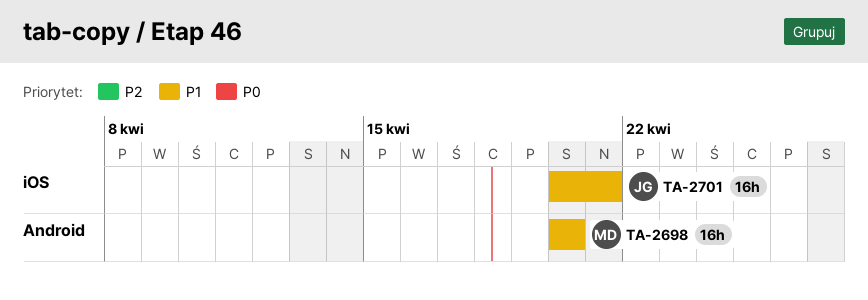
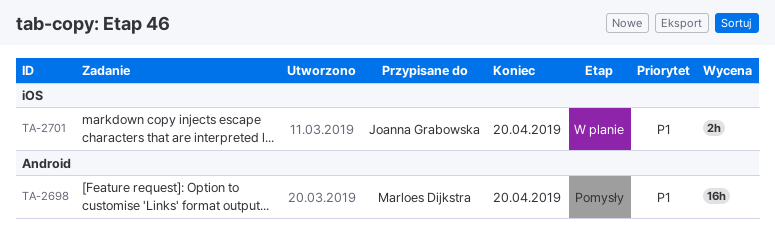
TA-2701, estimate: 16h -> 2h
TA-2701, due: Apr 21 -> Apr 20

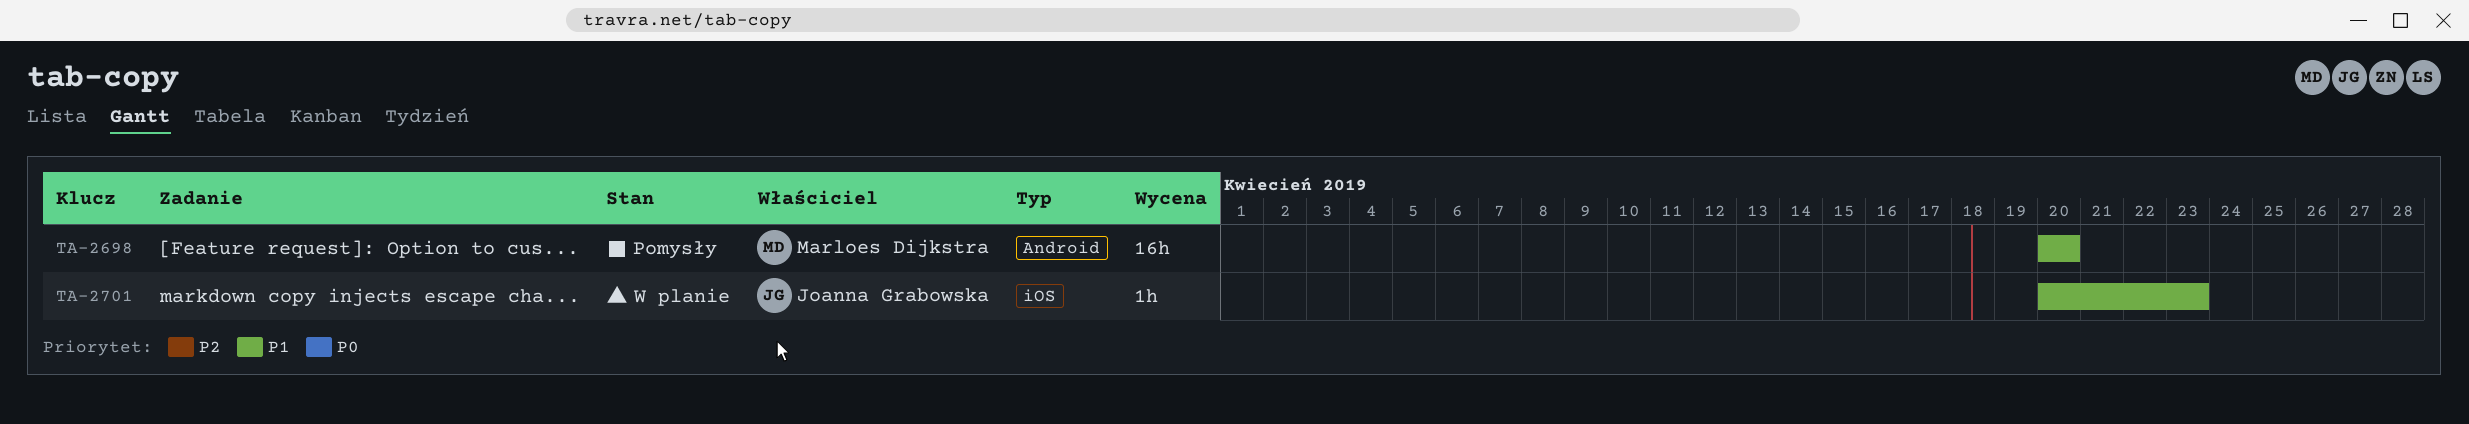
TA-2701, estimate: 2h -> 1h
TA-2701, due: Apr 20 -> Apr 23

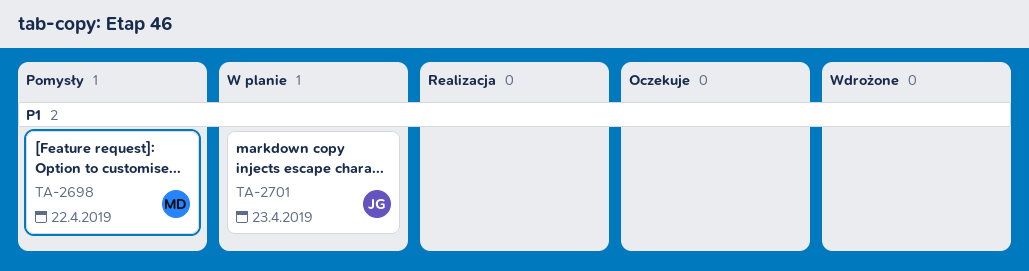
TA-2698, due: Apr 20 -> Apr 22

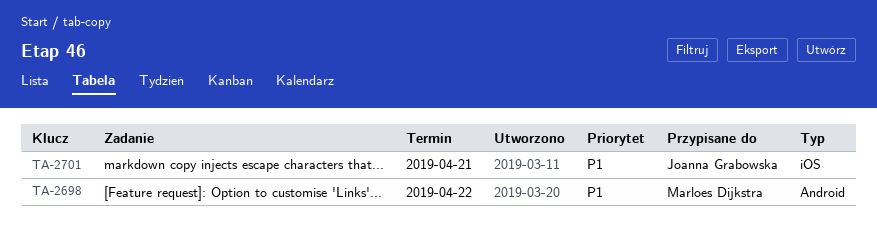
TA-2701, due: Apr 23 -> Apr 21

